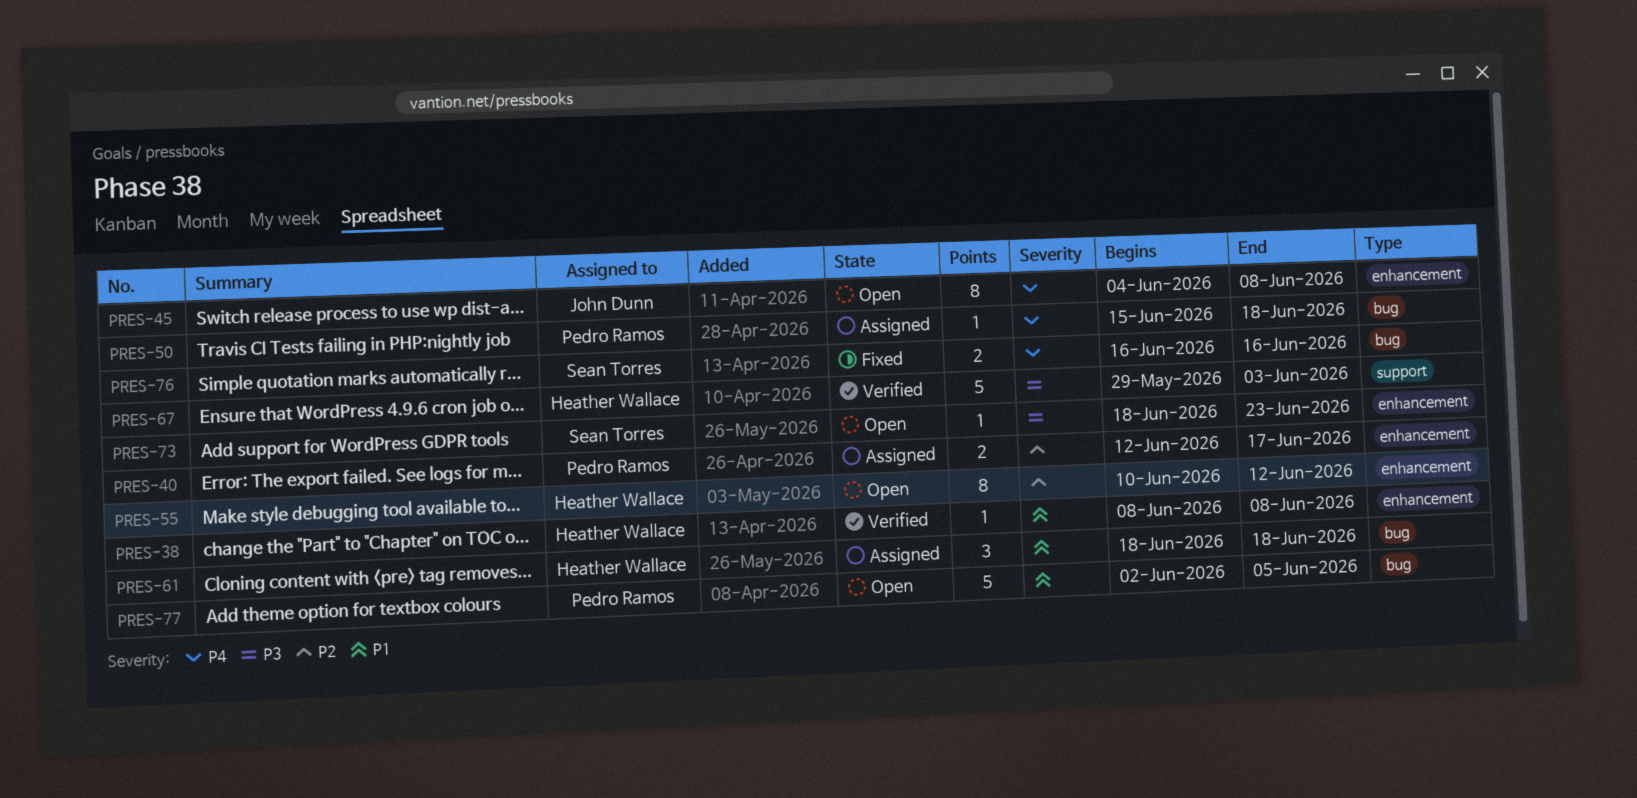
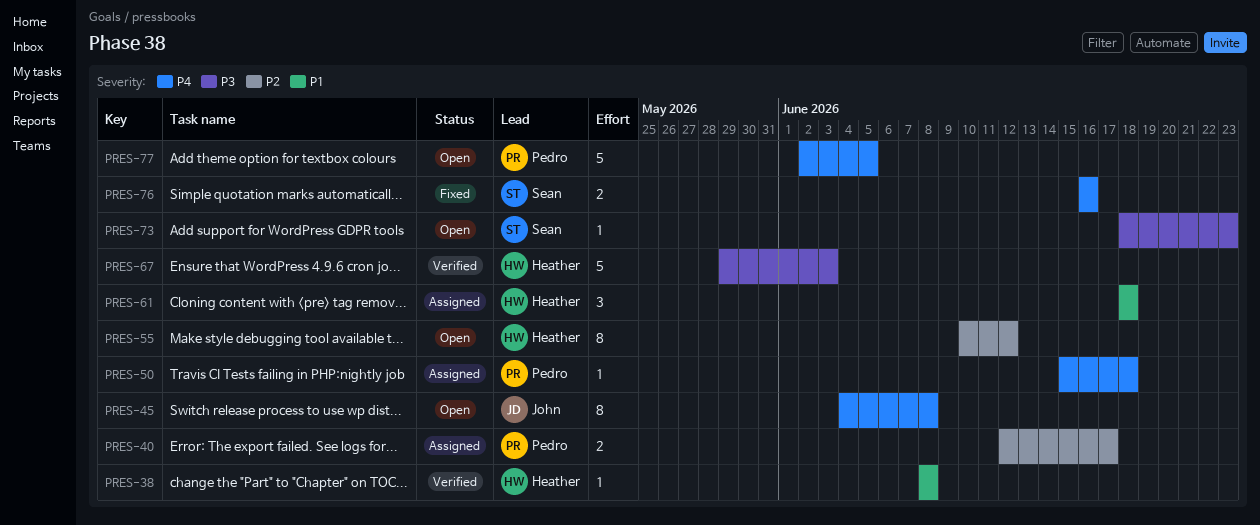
PRES-77, priority: P1 -> P4

